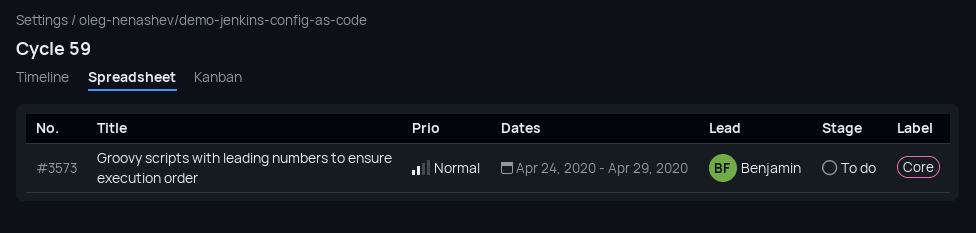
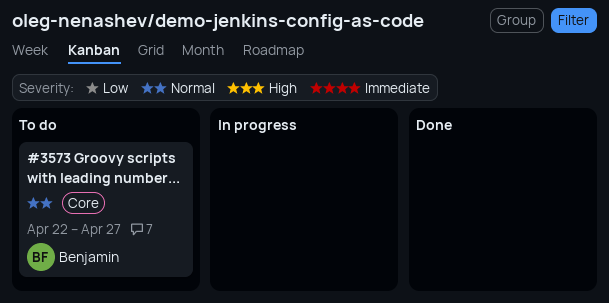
#3573, start: Apr 24 -> Apr 22
#3573, due: Apr 29 -> Apr 27

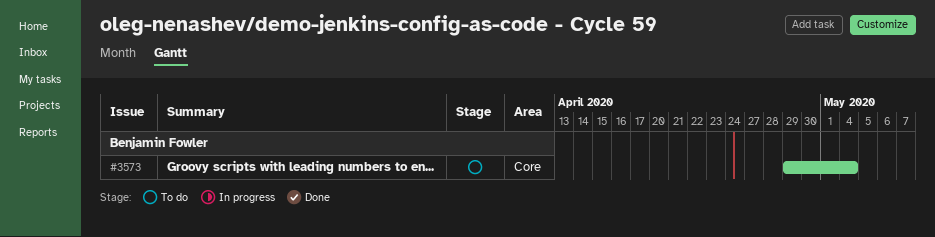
#3573, start: Apr 22 -> Apr 29
#3573, due: Apr 27 -> May 4

